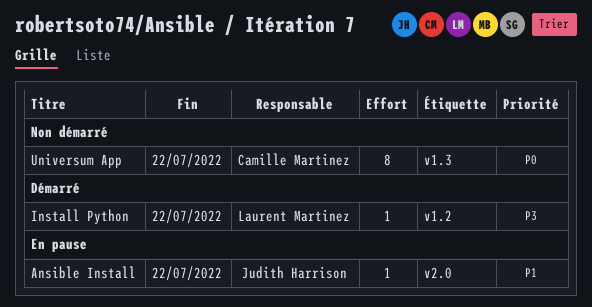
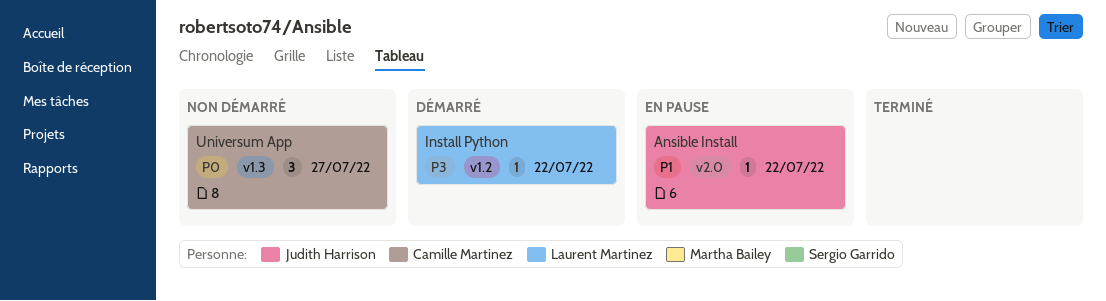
Universum App, estimate: 8 -> 3
Universum App, due: Jul 22 -> Jul 27

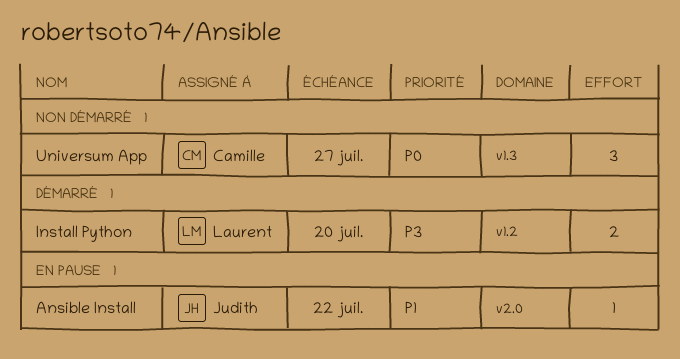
Install Python, estimate: 1 -> 2
Install Python, due: Jul 22 -> Jul 20

